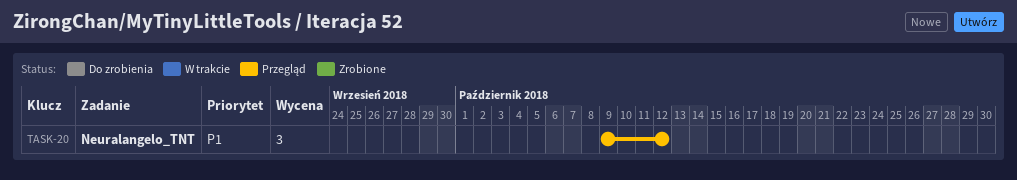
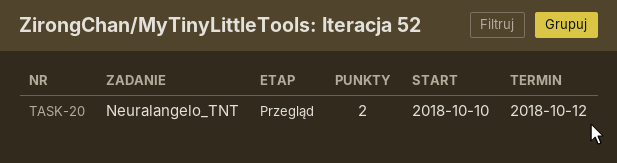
TASK-20, estimate: 3 -> 2
TASK-20, start: Oct 9 -> Oct 10

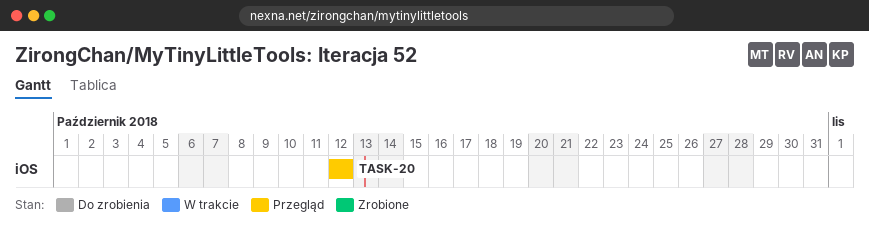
TASK-20, start: Oct 10 -> Oct 12

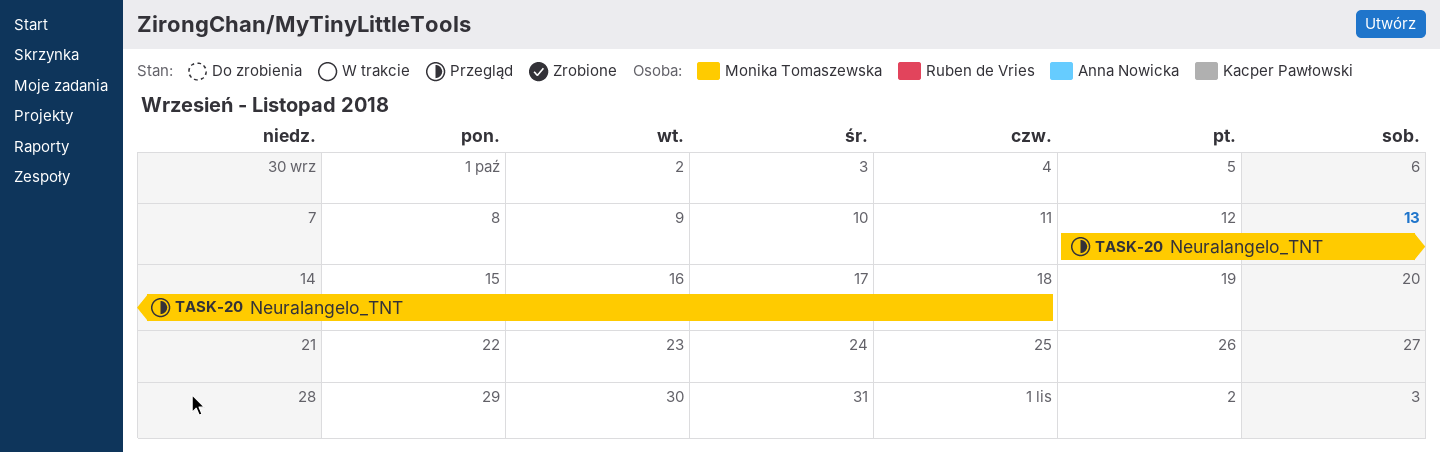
TASK-20, due: Oct 12 -> Oct 18

